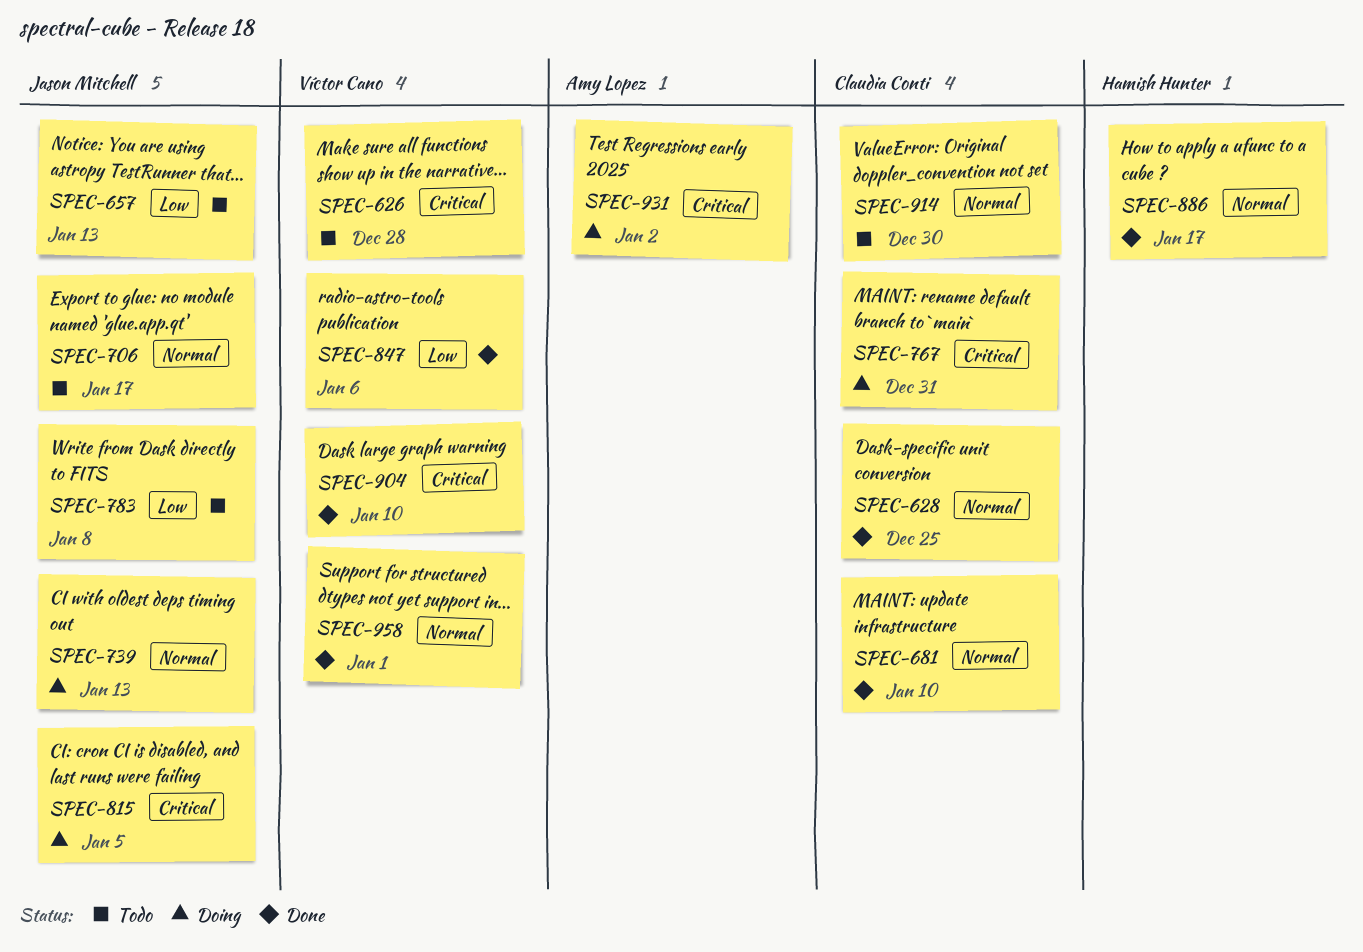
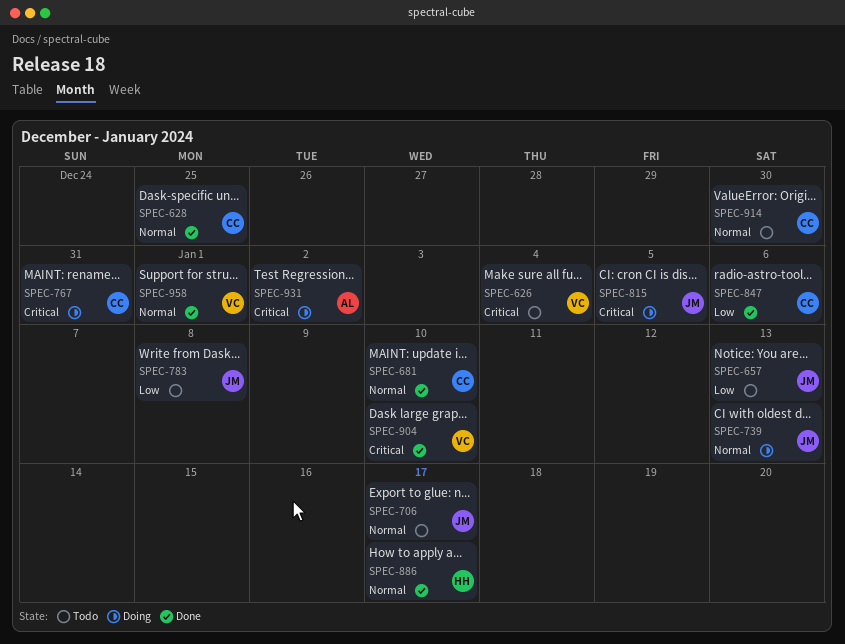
SPEC-626, due: Dec 28 -> Jan 4
SPEC-847, owner: Víctor Cano -> Claudia Conti

